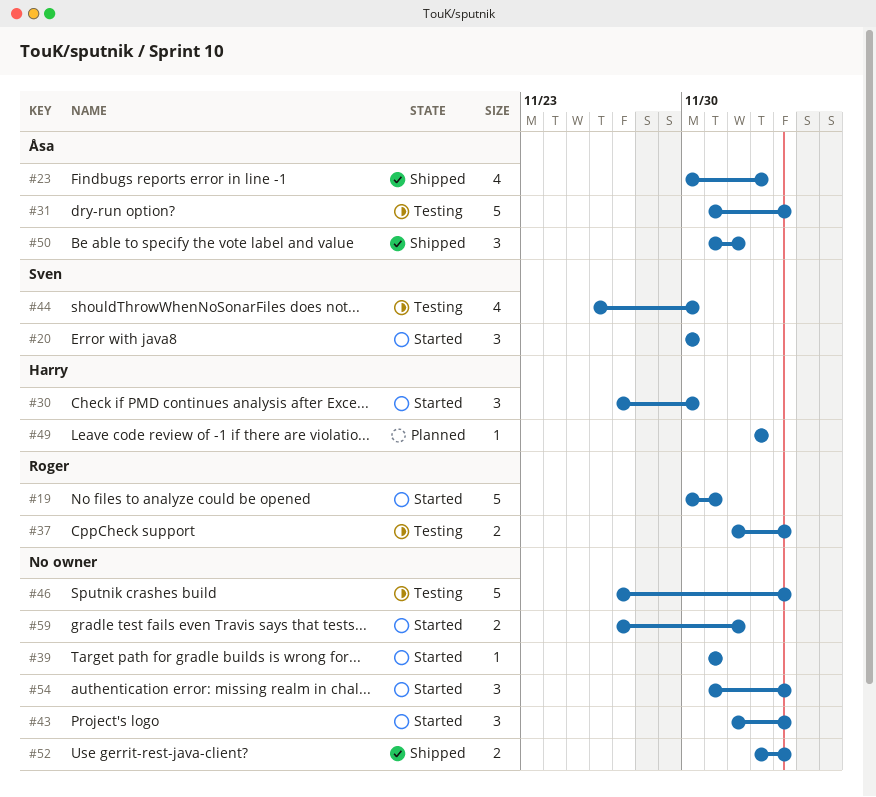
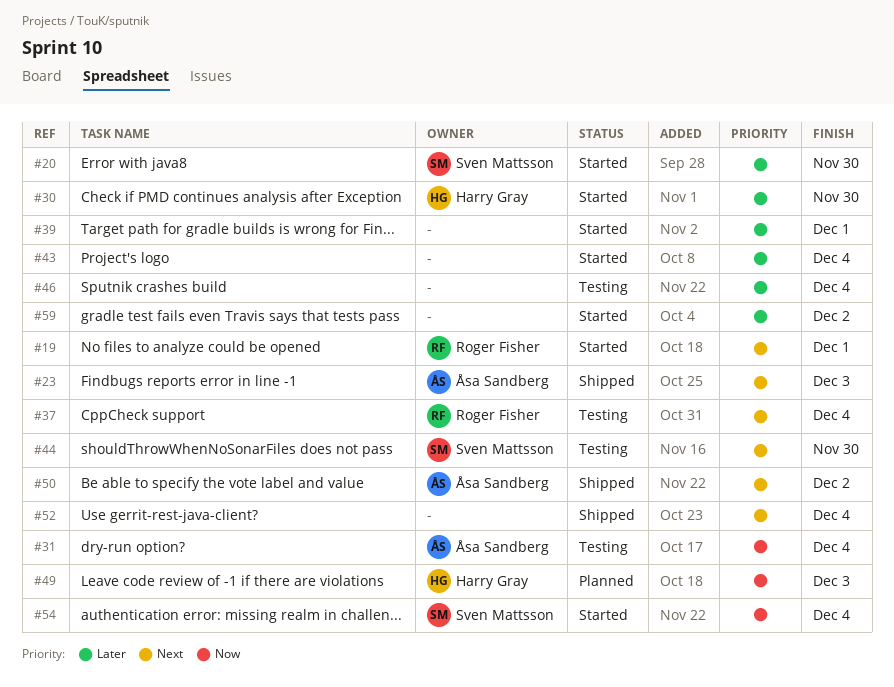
#54, owner: none -> Sven Mattsson

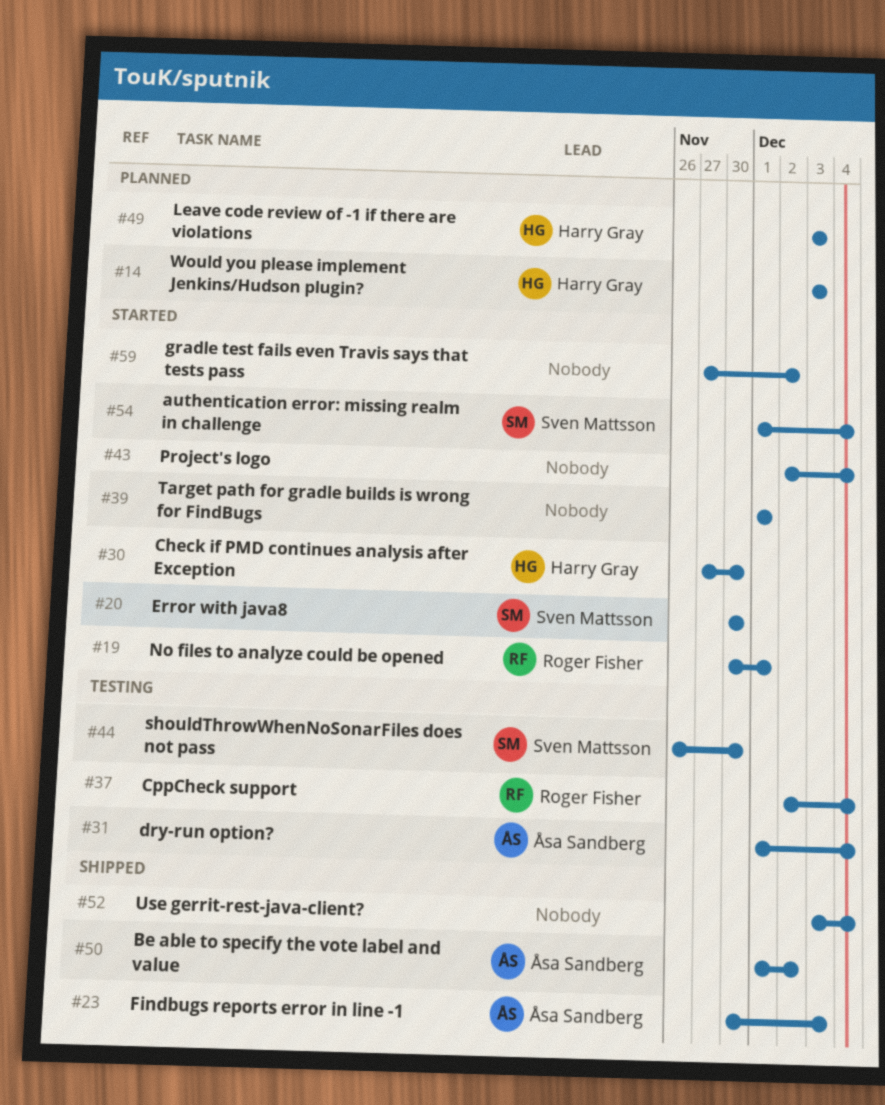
#14: none -> present
#46: present -> none

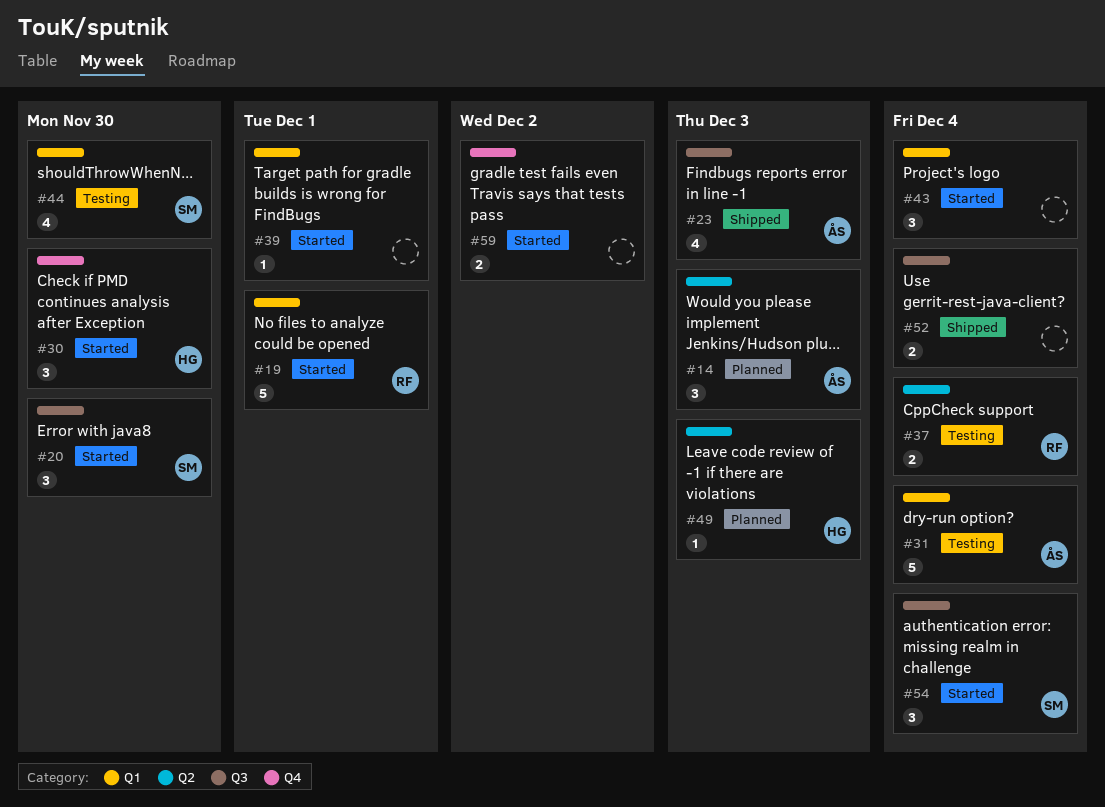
#14, owner: Harry Gray -> Åsa Sandberg
#50: present -> none

